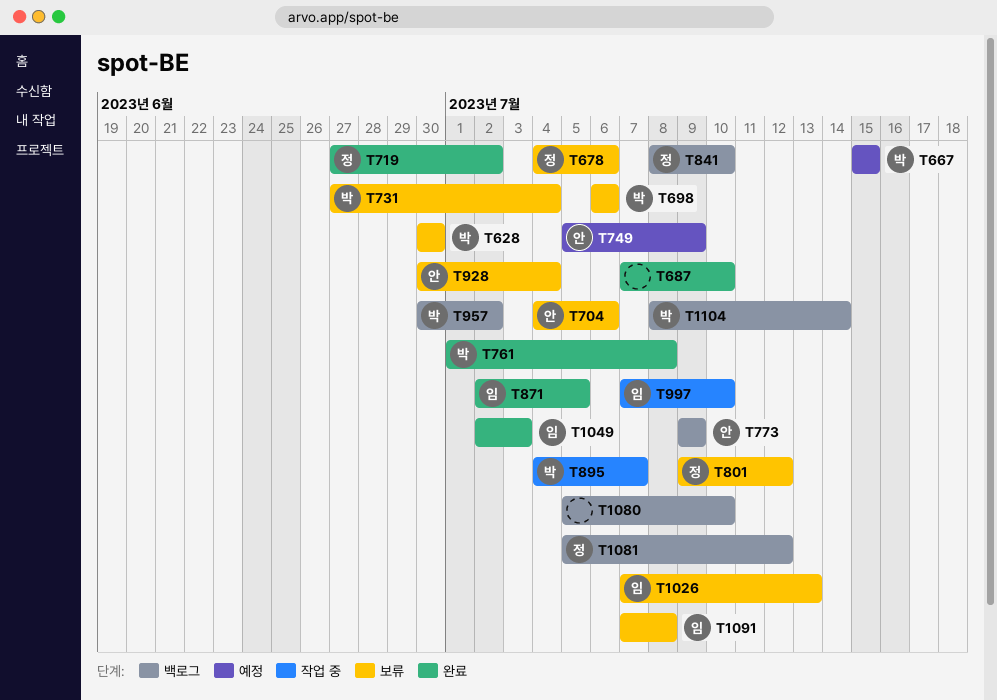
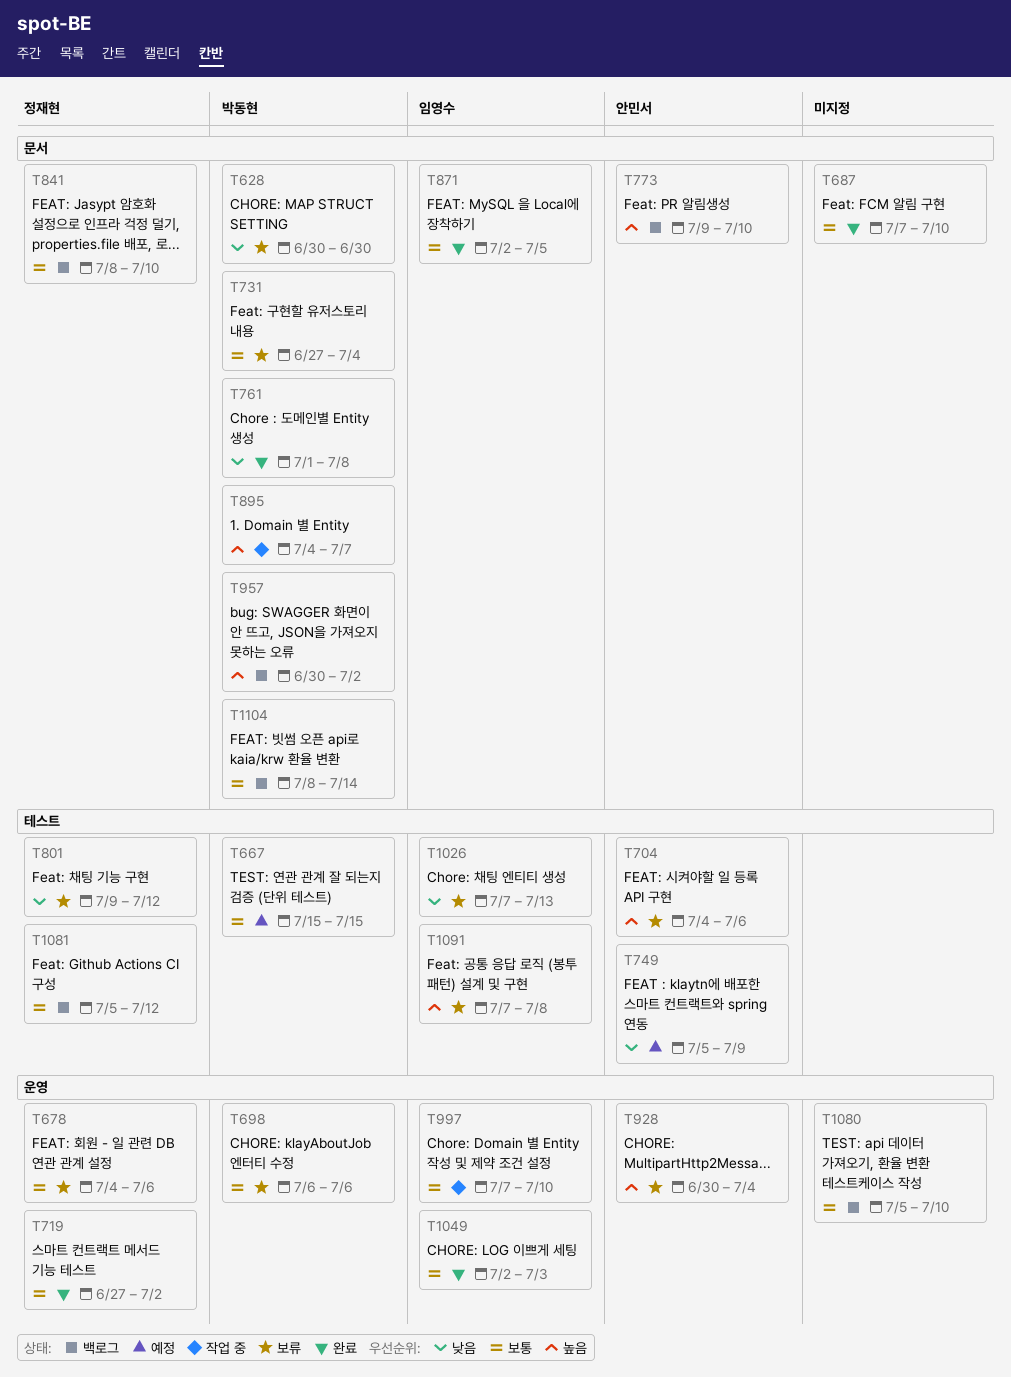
T773, due: Jul 9 -> Jul 10

